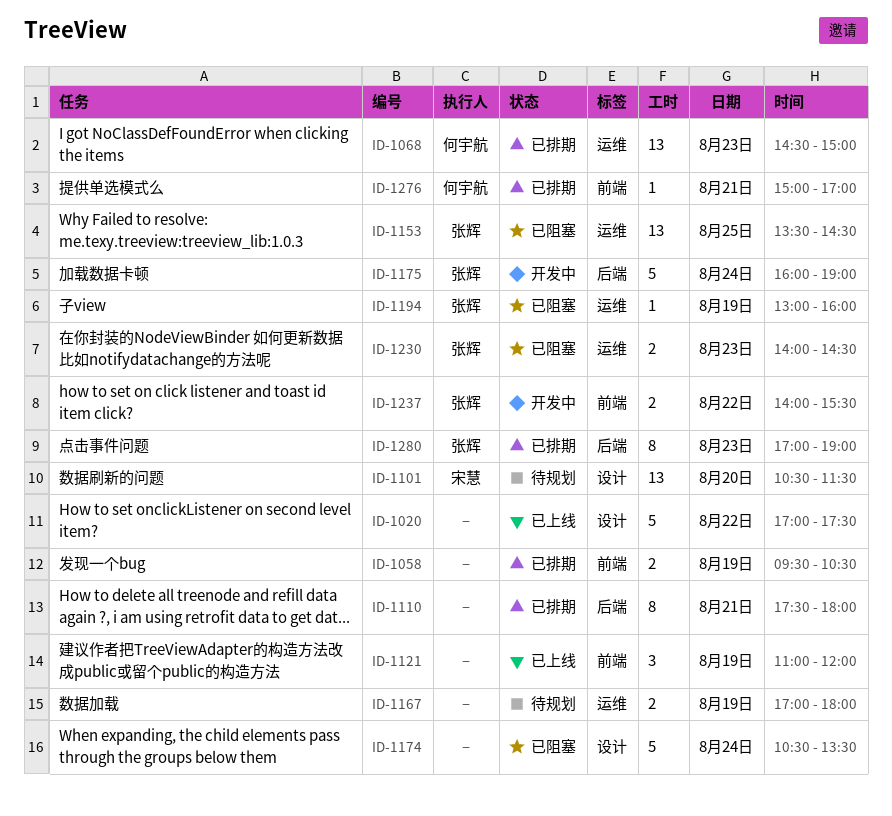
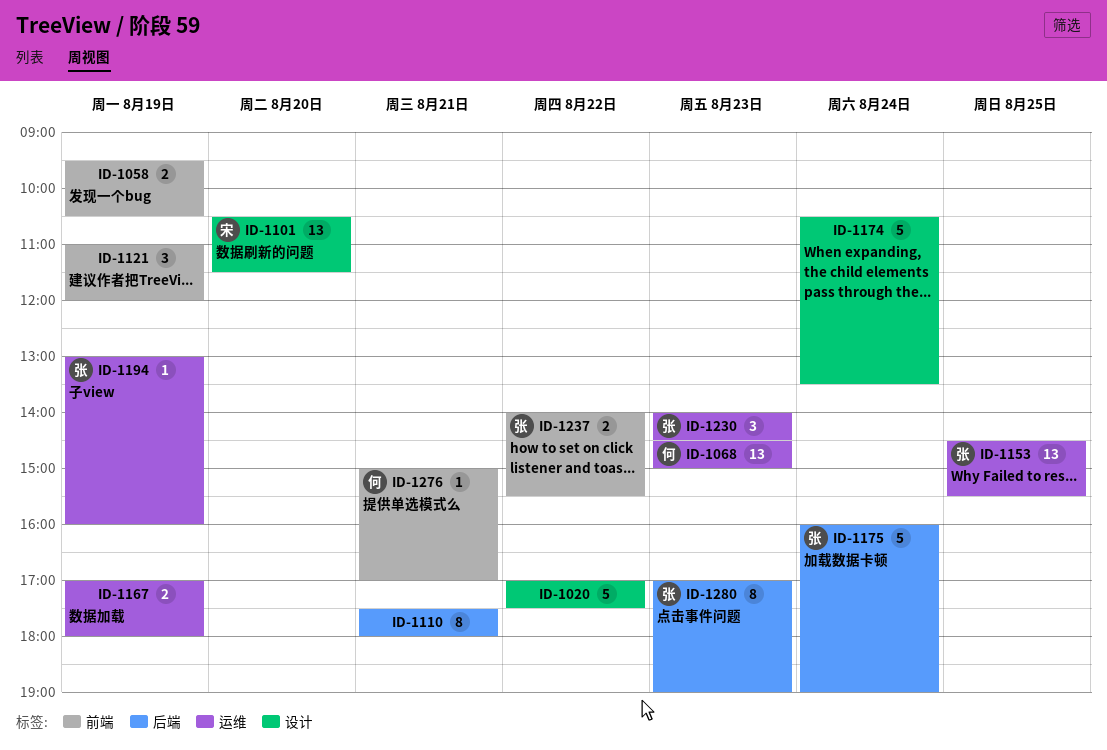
ID-1153, begins: 13:30 -> 14:30
ID-1153, ends: 14:30 -> 15:30
ID-1230, estimate: 2 -> 3

